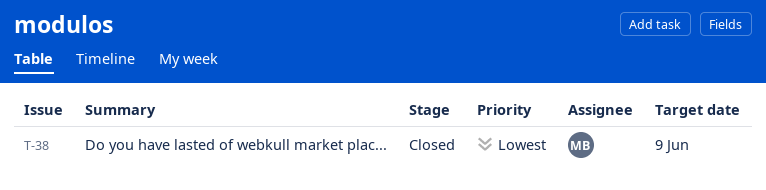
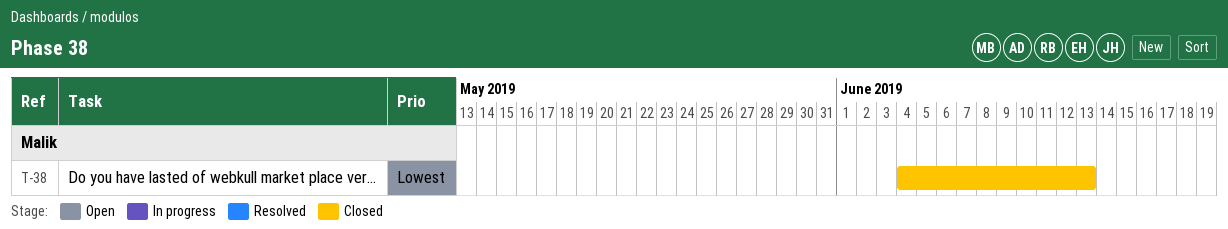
T-38, due: Jun 9 -> Jun 13

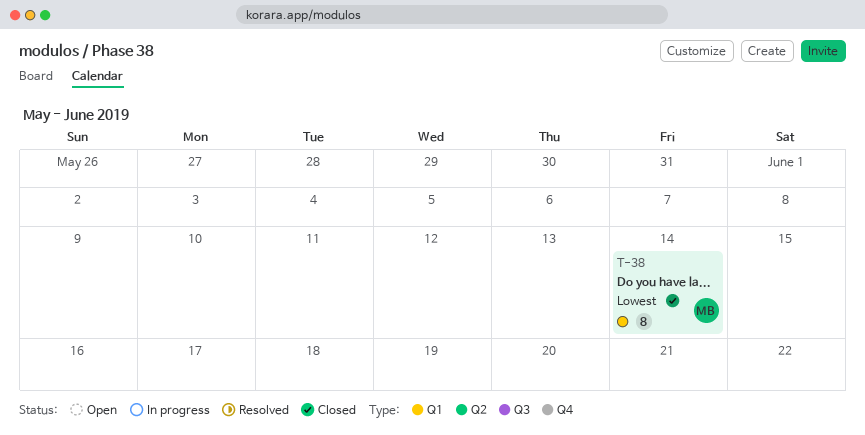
T-38, due: Jun 13 -> Jun 14

